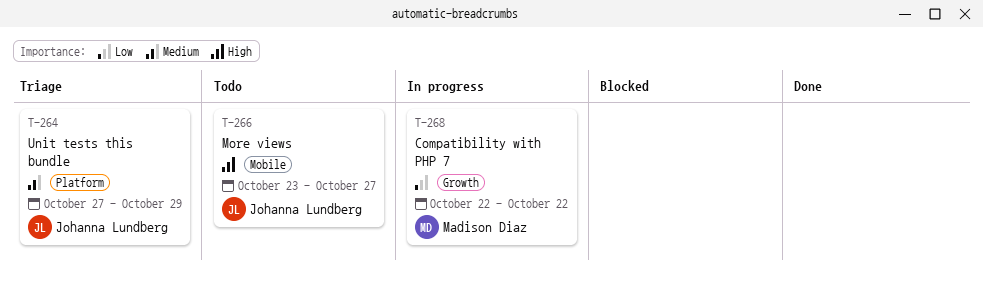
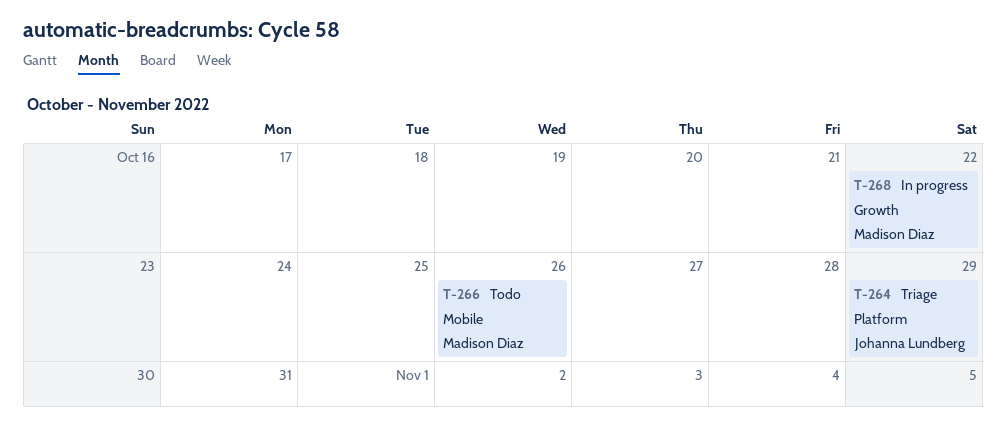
T-266, owner: Johanna Lundberg -> Madison Diaz
T-266, due: Oct 27 -> Oct 26

